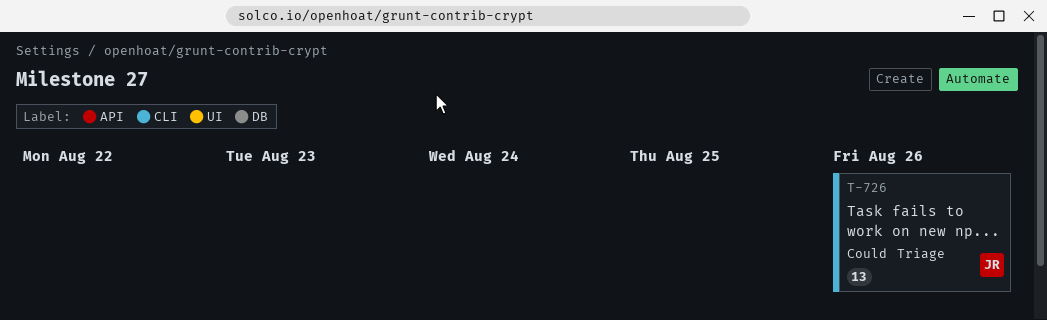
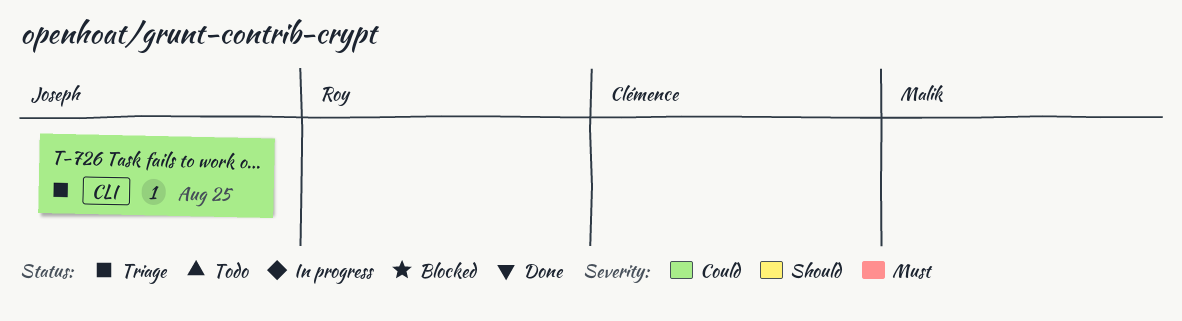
T-726, estimate: 13 -> 1
T-726, due: Aug 26 -> Aug 25

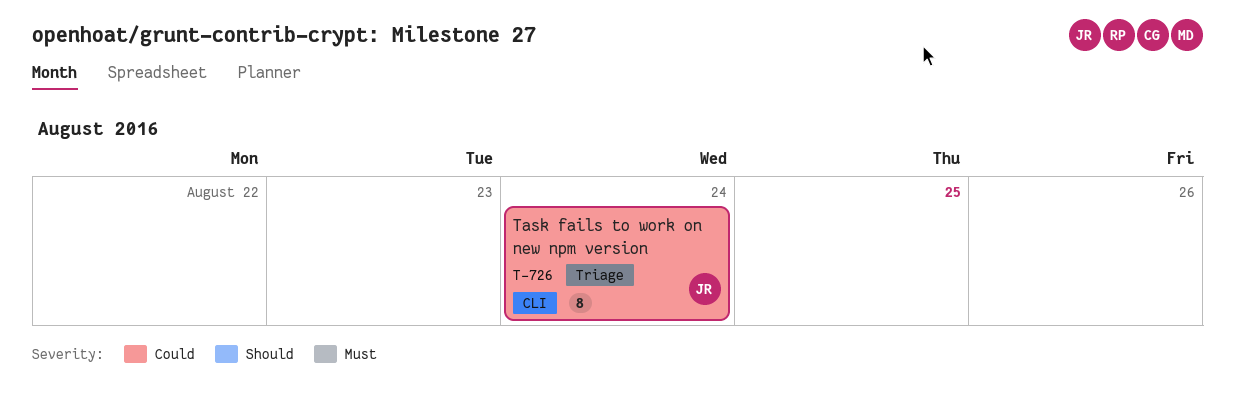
T-726, estimate: 1 -> 8
T-726, due: Aug 25 -> Aug 24

